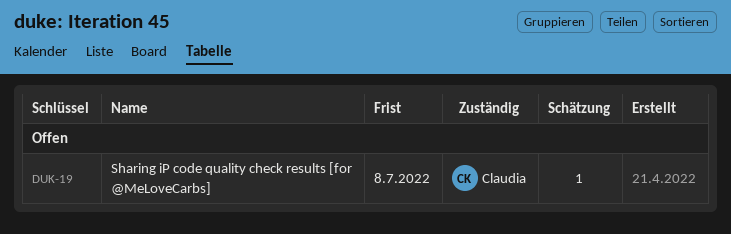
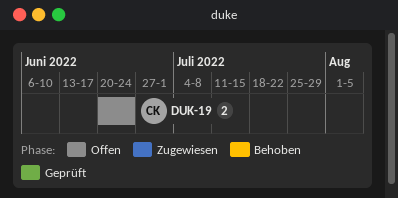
DUK-19, estimate: 1 -> 2
DUK-19, due: Jul 8 -> Jun 24

